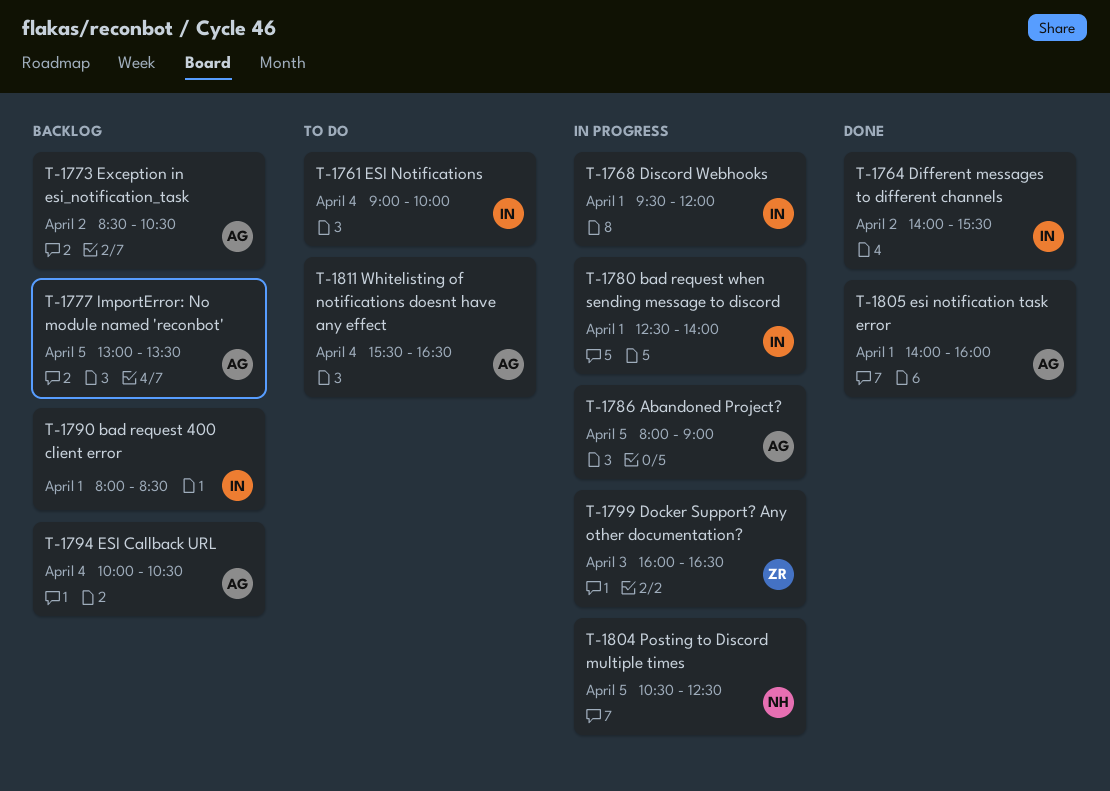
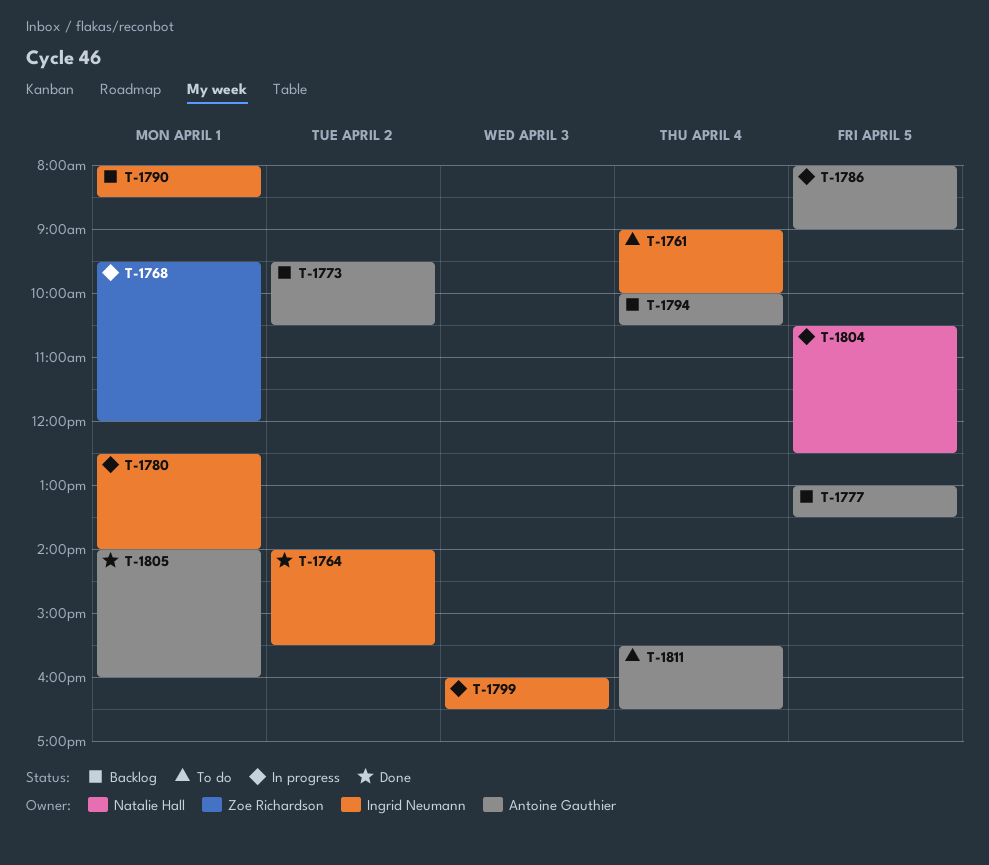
T-1768, owner: Ingrid Neumann -> Zoe Richardson
T-1773, begins: 08:30 -> 09:30
T-1799, owner: Zoe Richardson -> Ingrid Neumann

